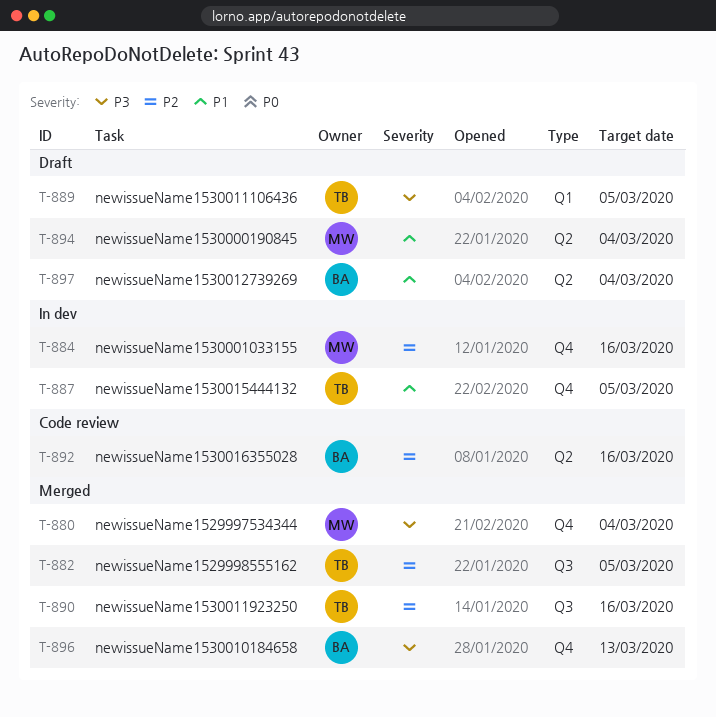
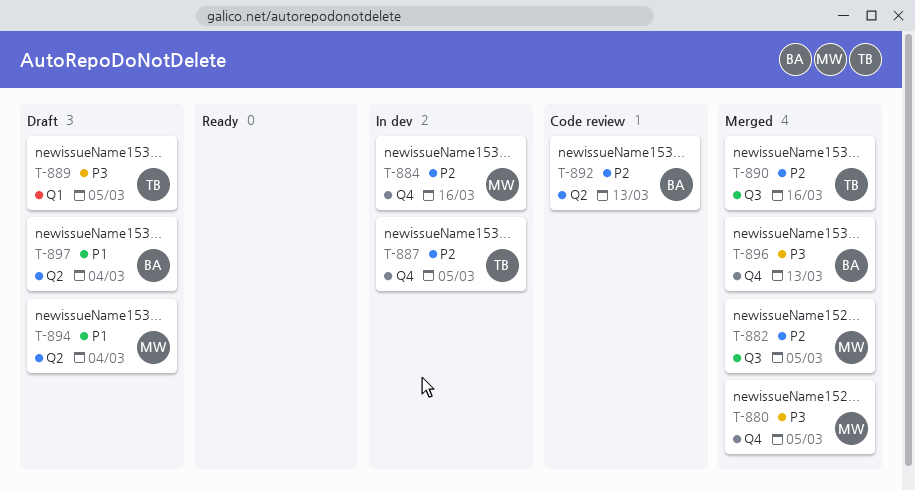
T-880, due: Mar 4 -> Mar 5
T-882, owner: TB -> MW
T-887, priority: P1 -> P2
T-892, due: Mar 16 -> Mar 13

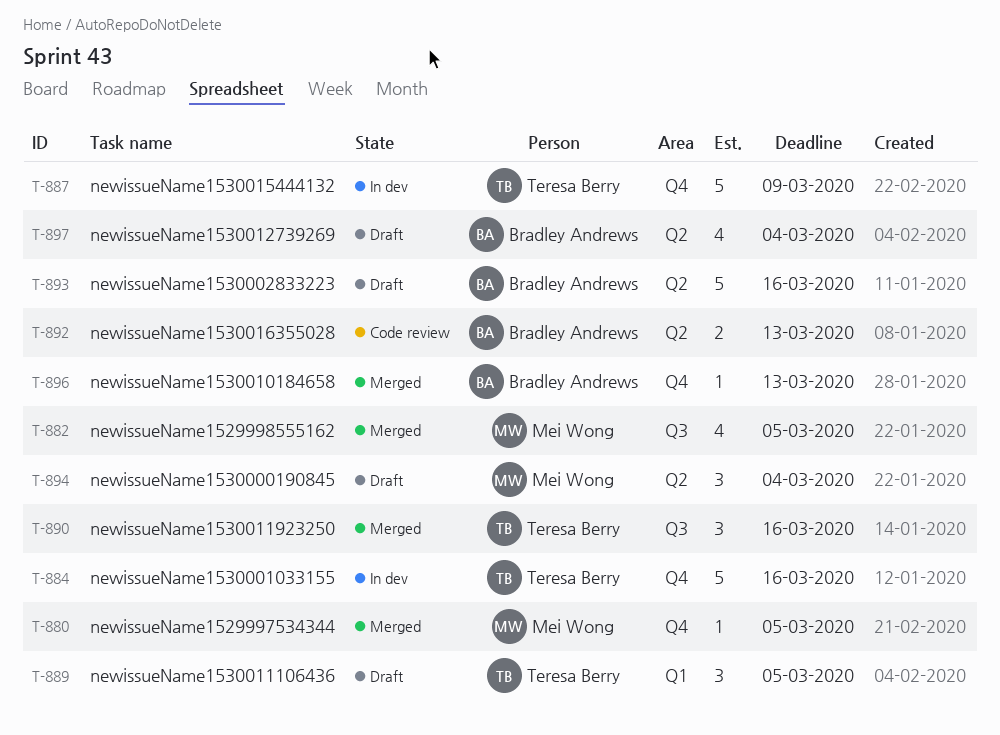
T-884, owner: Mei Wong -> Teresa Berry
T-887, due: Mar 5 -> Mar 9
T-893: none -> present

